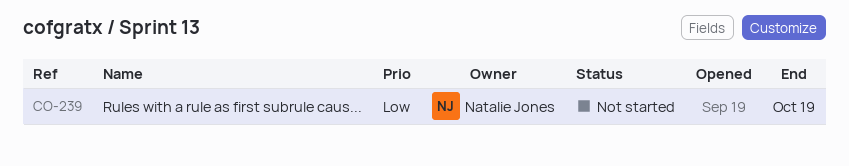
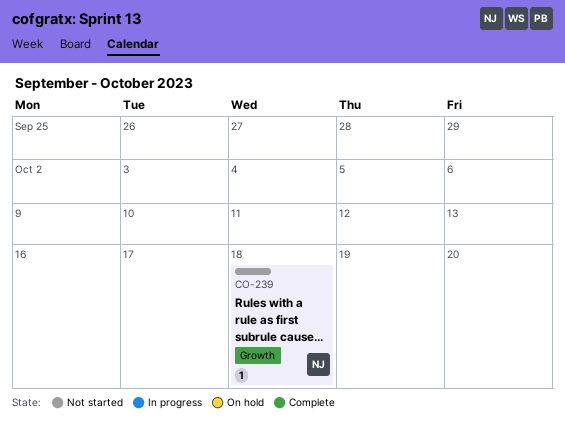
CO-239, due: Oct 19 -> Oct 18

